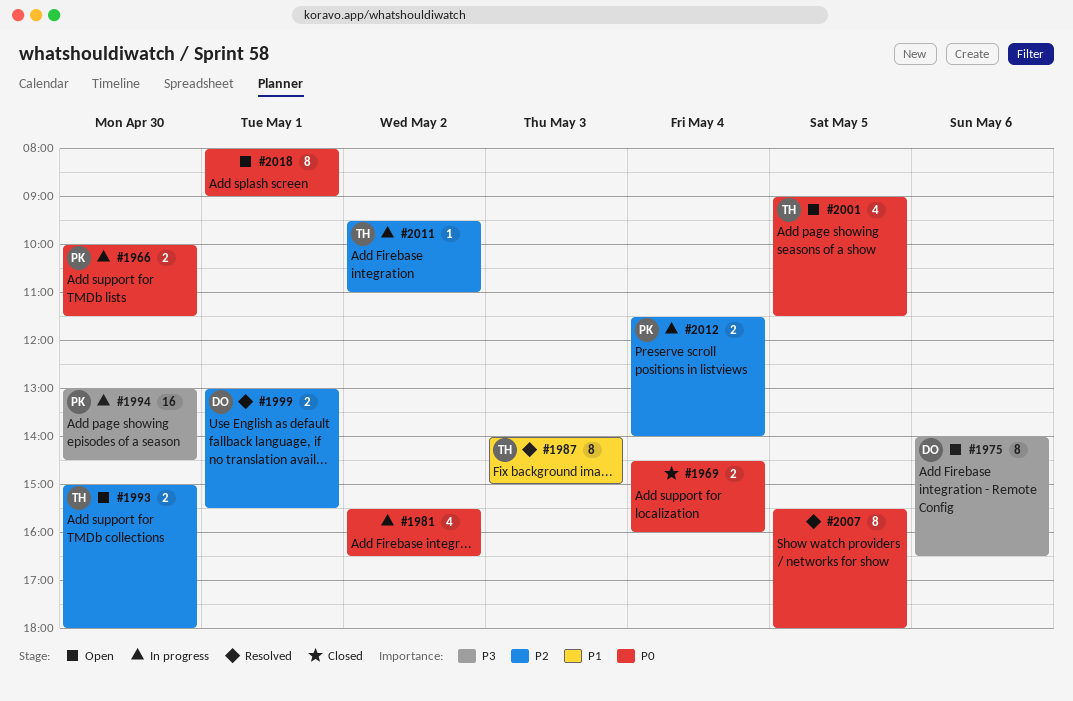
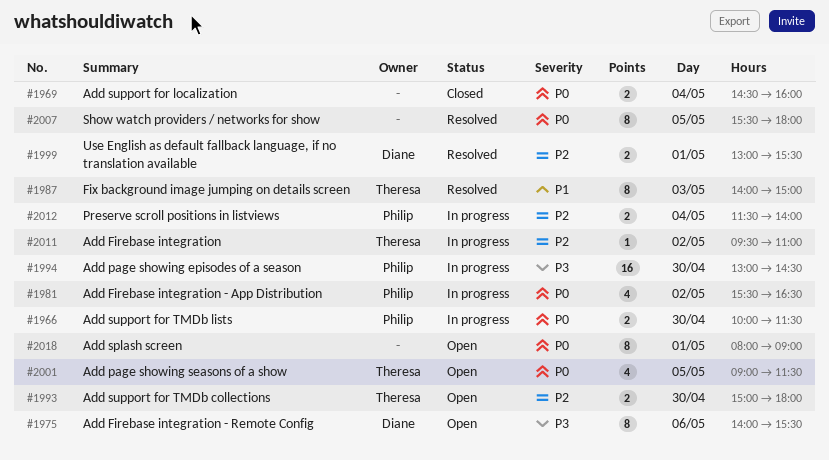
#1975, ends: 16:30 -> 15:30
#1981, owner: none -> Philip

